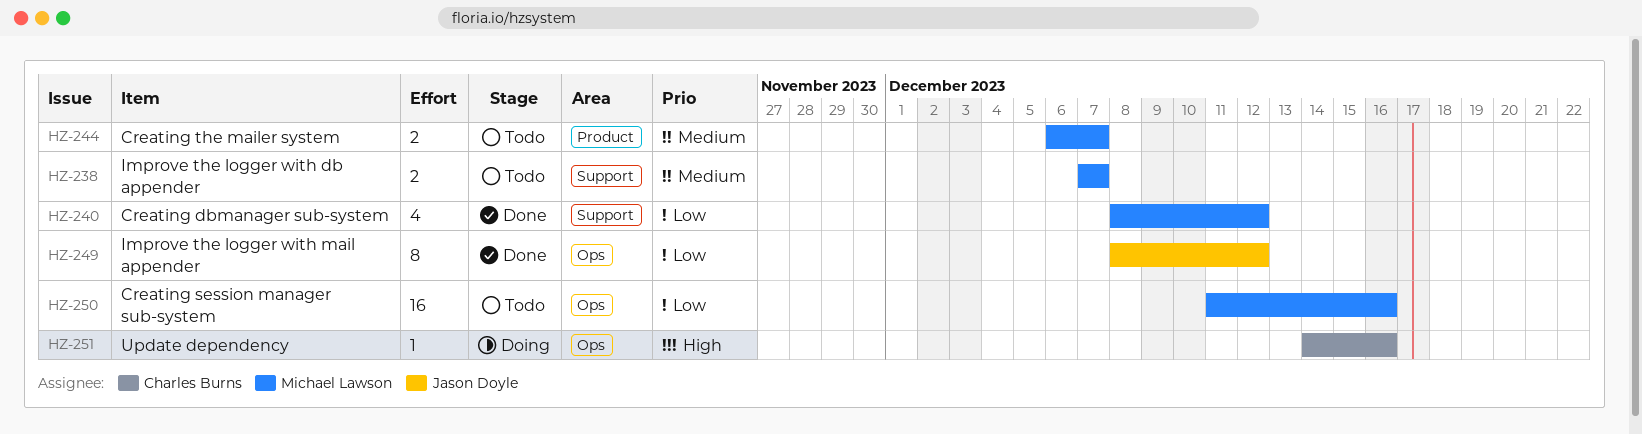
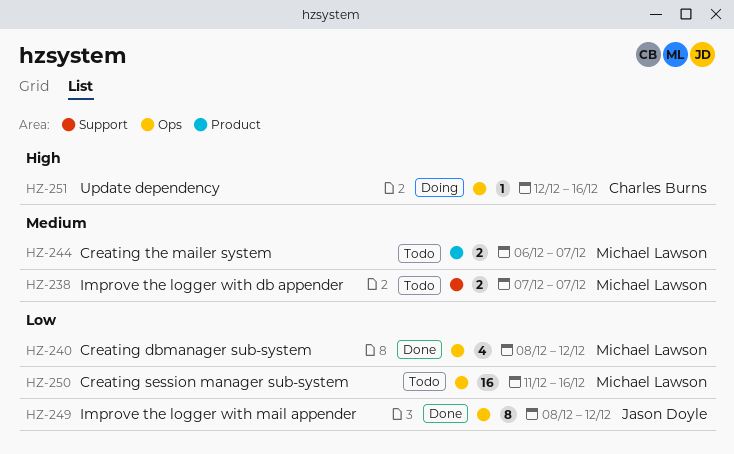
HZ-240, label: Support -> Ops
HZ-251, start: Dec 14 -> Dec 12

